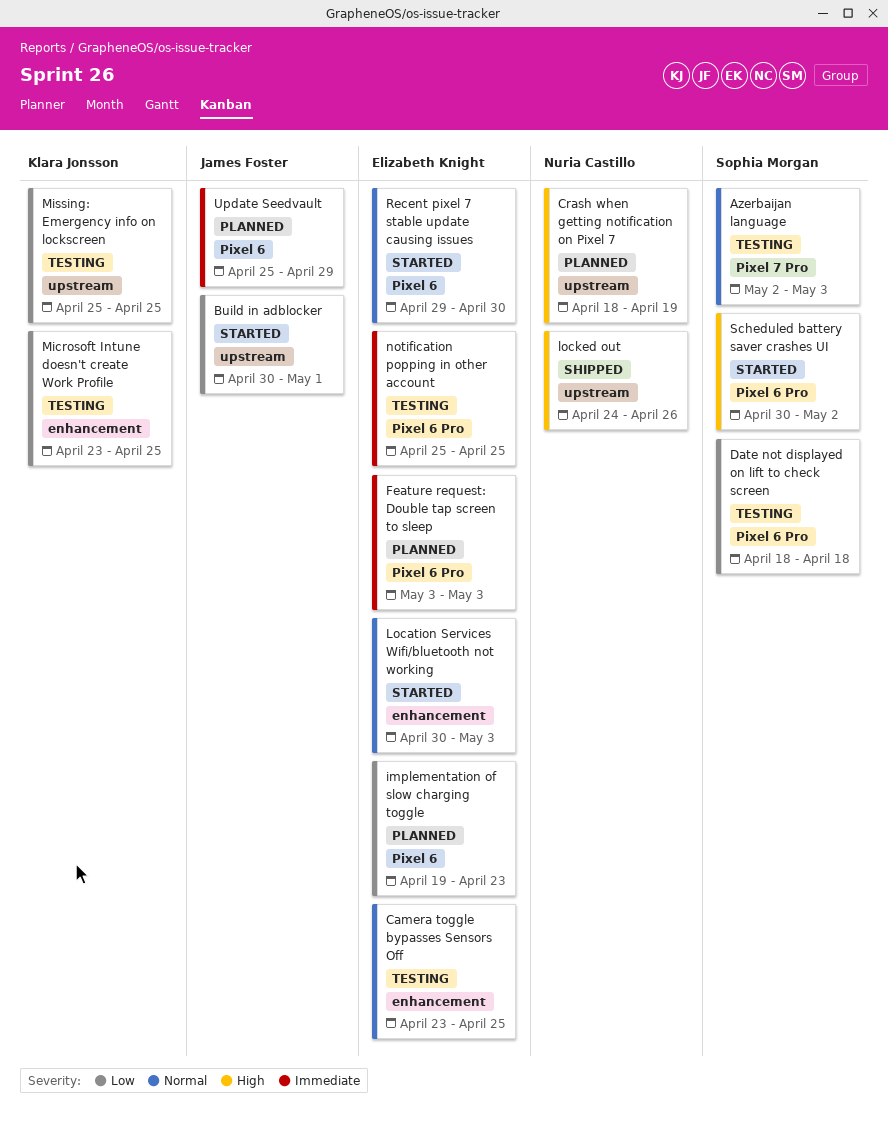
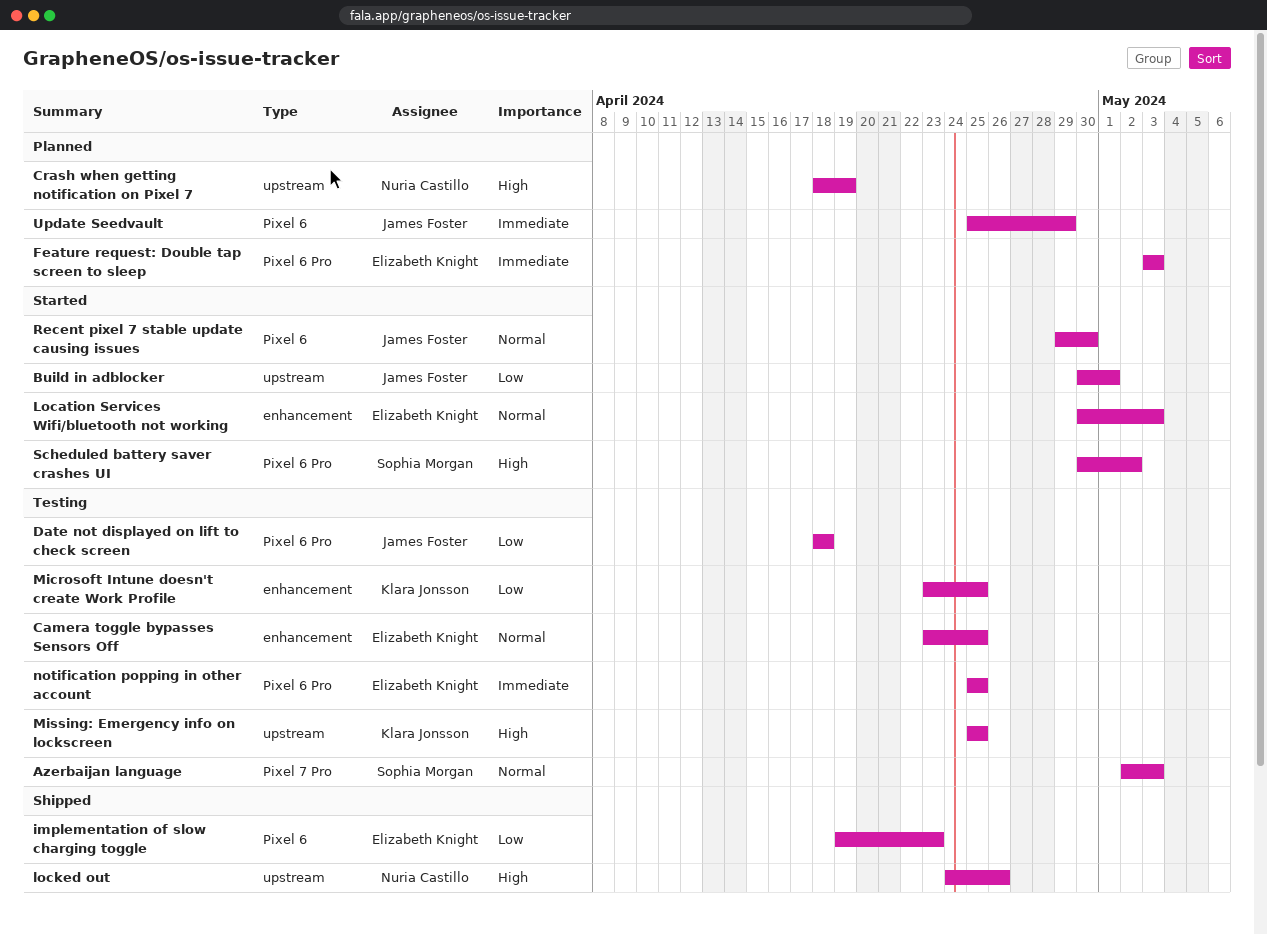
Date not displayed on lift to check screen, owner: Sophia Morgan -> James Foster
implementation of slow charging toggle, status: Planned -> Shipped
Missing: Emergency info on lockscreen, priority: Low -> High
Recent pixel 7 stable update causing issues, owner: Elizabeth Knight -> James Foster

